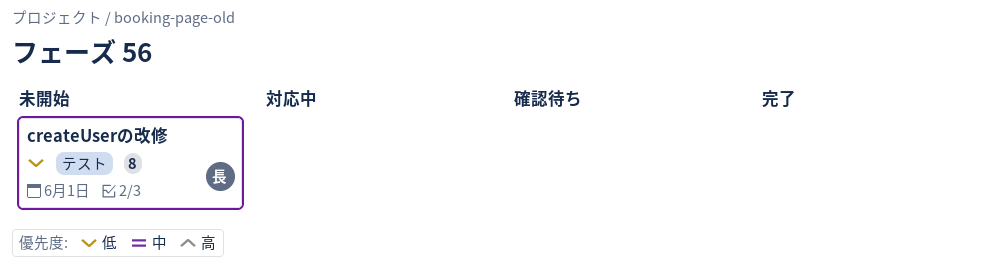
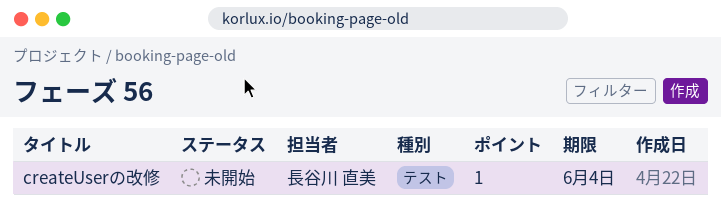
createUserの改修, estimate: 8 -> 1
createUserの改修, due: Jun 1 -> Jun 4

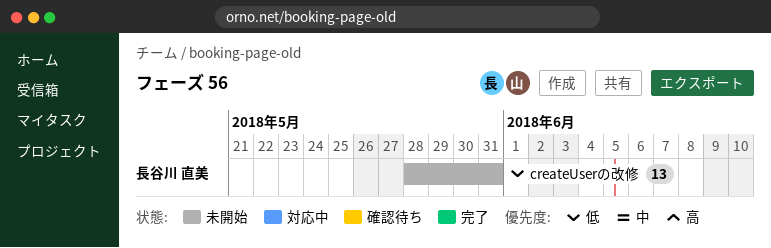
createUserの改修, estimate: 1 -> 13
createUserの改修, due: Jun 4 -> May 31

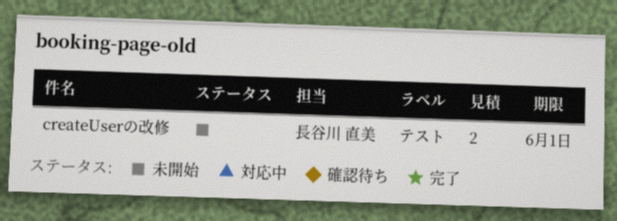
createUserの改修, estimate: 13 -> 2
createUserの改修, due: May 31 -> Jun 1

